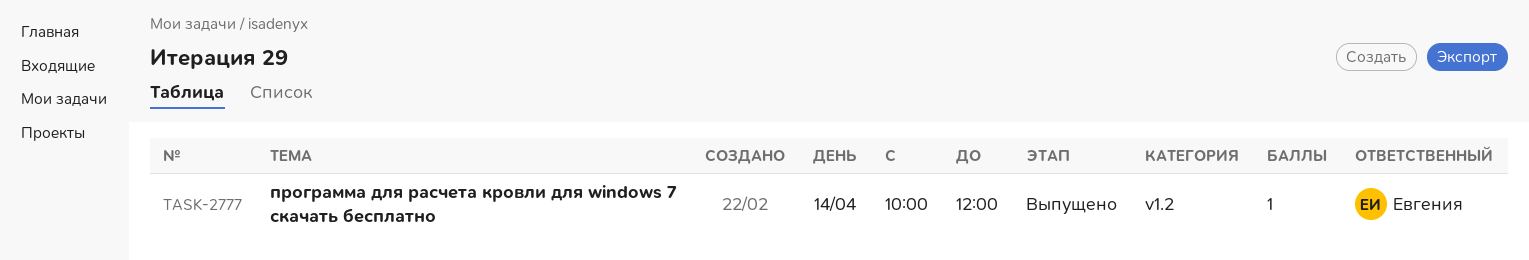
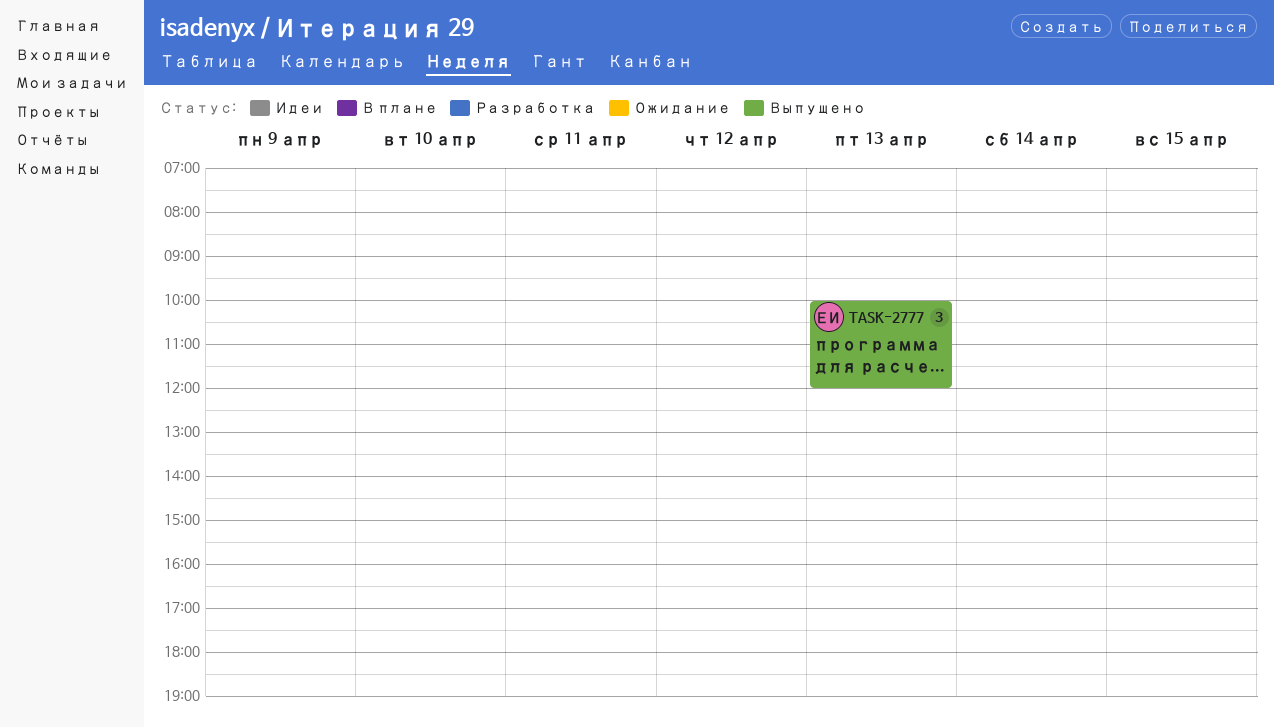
TASK-2777, estimate: 1 -> 3
TASK-2777, day: Apr 14 -> Apr 13

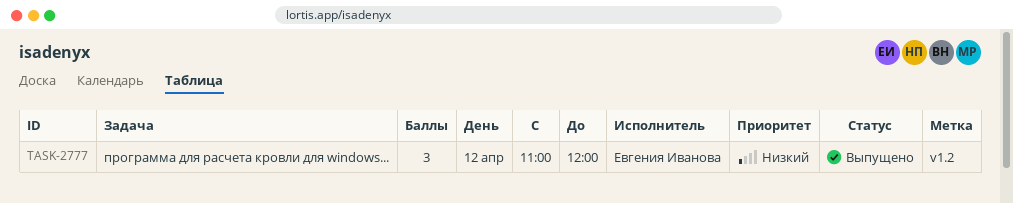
TASK-2777, day: Apr 13 -> Apr 12
TASK-2777, begins: 10:00 -> 11:00

